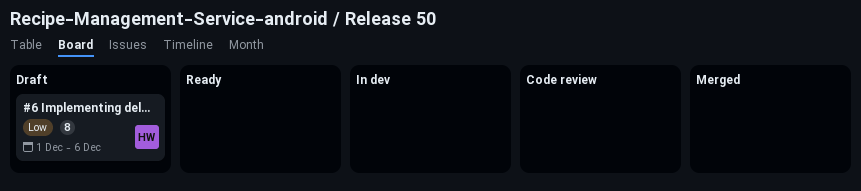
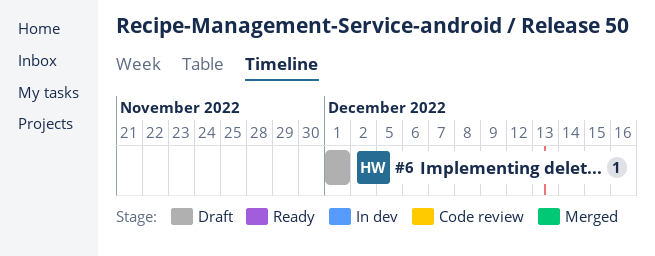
#6, estimate: 8 -> 1
#6, due: Dec 6 -> Dec 1

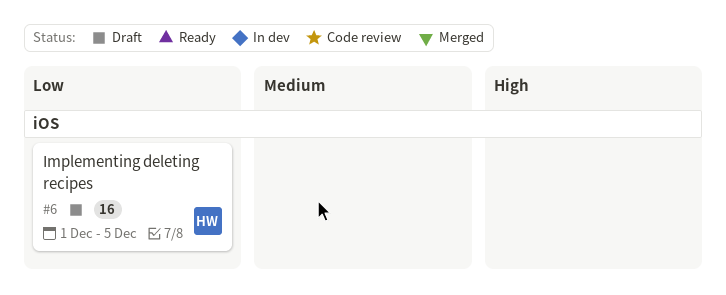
#6, estimate: 1 -> 16
#6, due: Dec 1 -> Dec 5

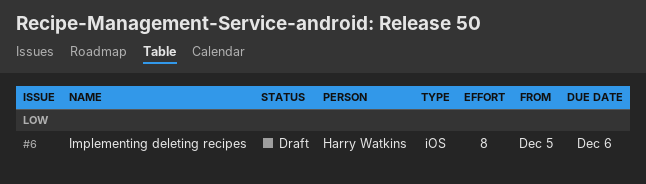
#6, estimate: 16 -> 8
#6, start: Dec 1 -> Dec 5
#6, due: Dec 5 -> Dec 6

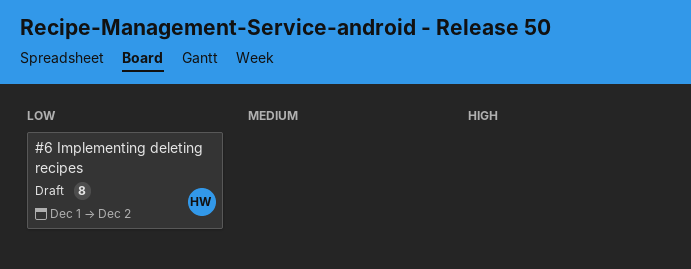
#6, start: Dec 5 -> Dec 1
#6, due: Dec 6 -> Dec 2

